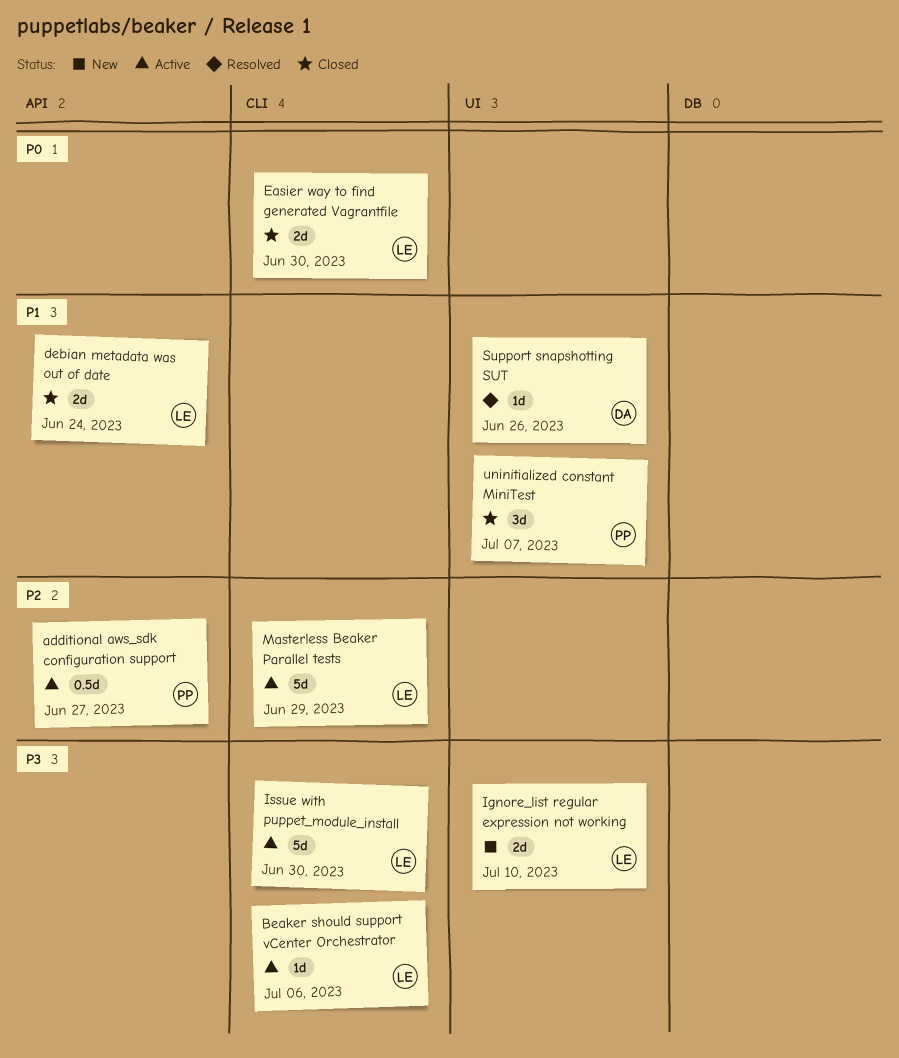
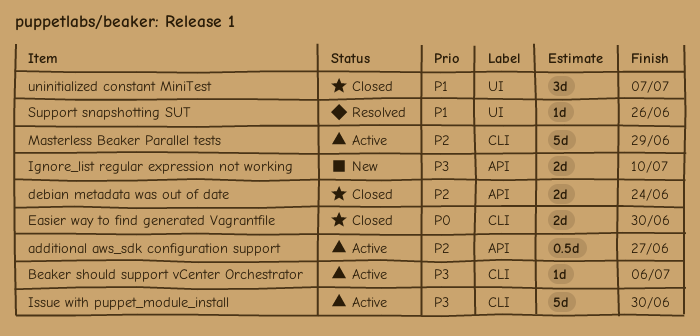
debian metadata was out of date, priority: P1 -> P2
Ignore_list regular expression not working, label: UI -> API

